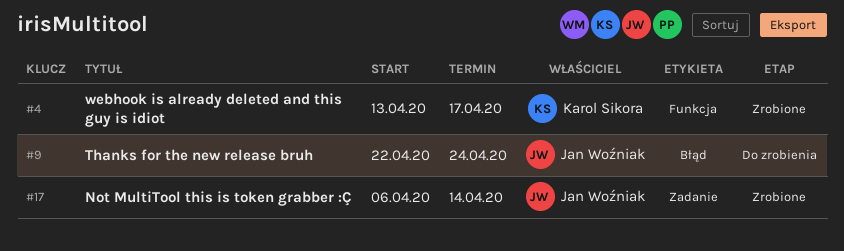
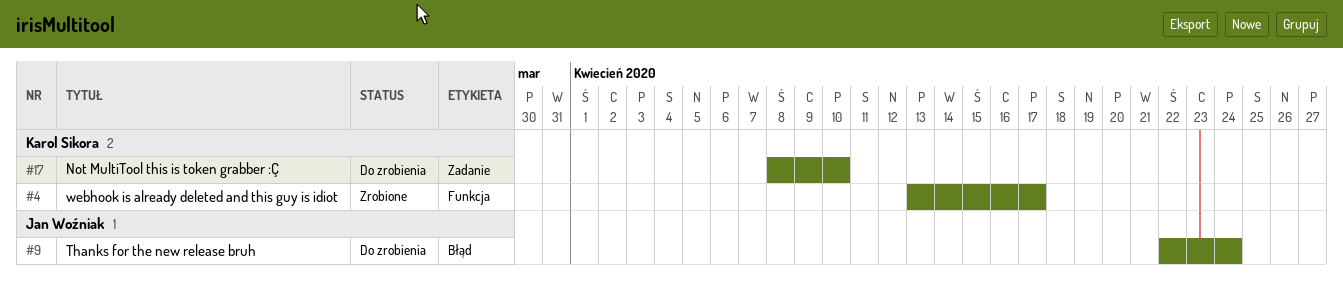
#17, status: Zrobione -> Do zrobienia
#17, owner: Jan Woźniak -> Karol Sikora
#17, start: Apr 6 -> Apr 8
#17, due: Apr 14 -> Apr 10

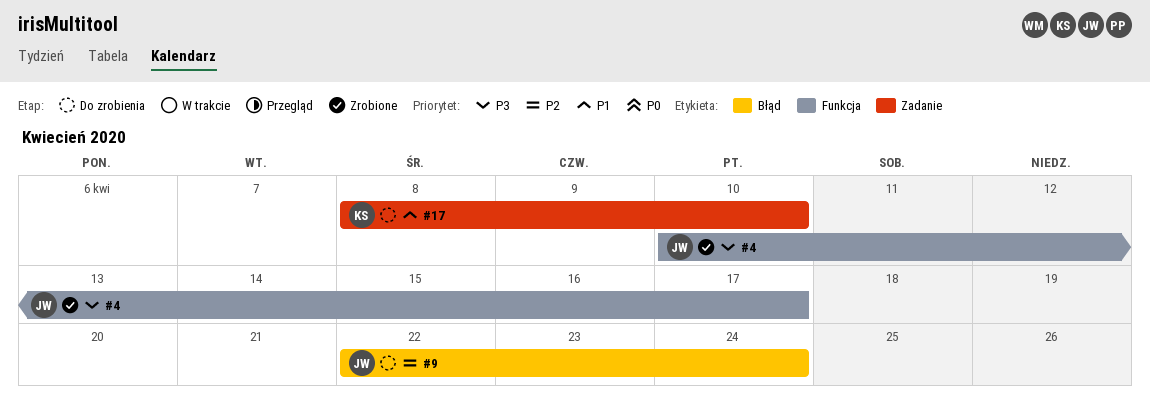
#4, owner: Karol Sikora -> Jan Woźniak
#4, start: Apr 13 -> Apr 10

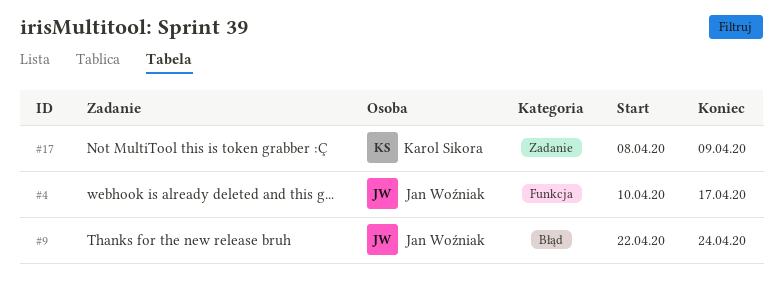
#17, due: Apr 10 -> Apr 9

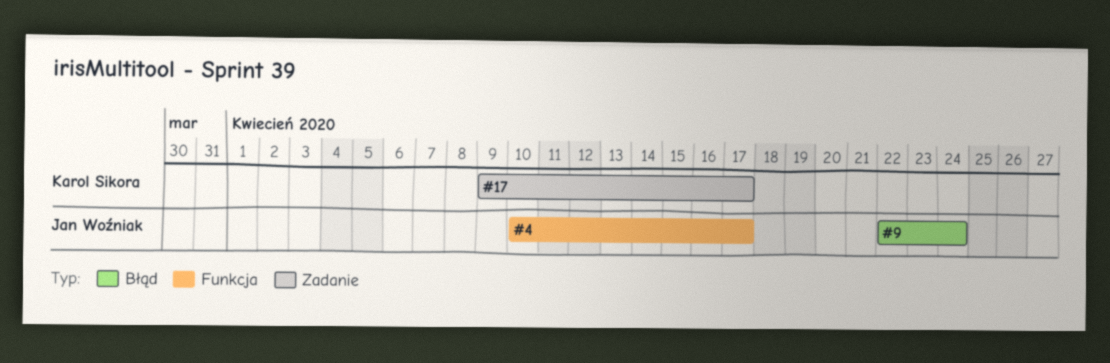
#17, start: Apr 8 -> Apr 9
#17, due: Apr 9 -> Apr 17

